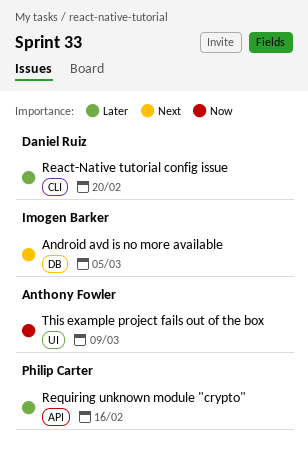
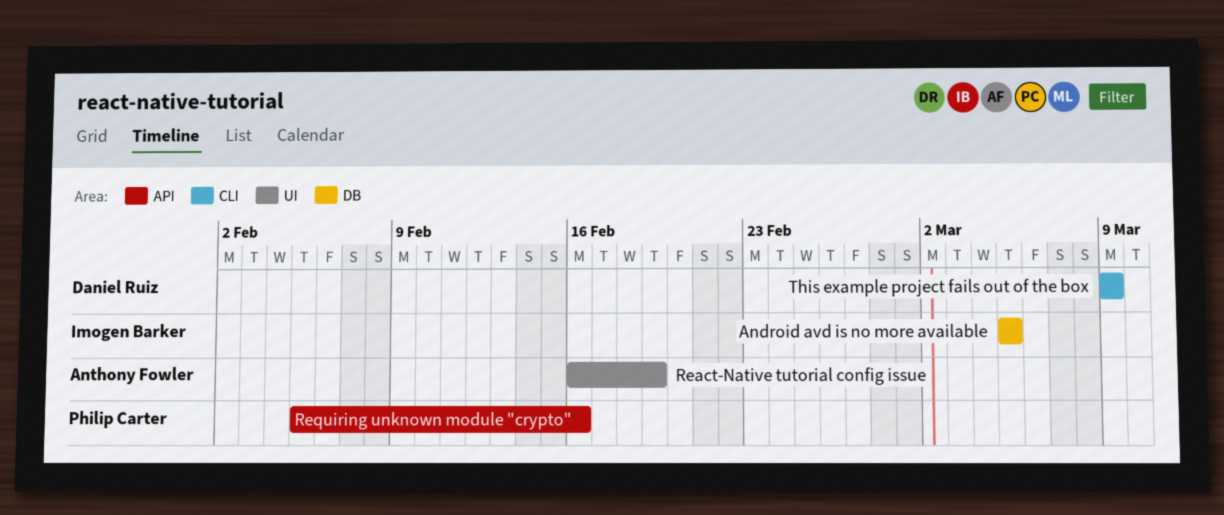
React-Native tutorial config issue, owner: Daniel Ruiz -> Anthony Fowler
React-Native tutorial config issue, label: CLI -> UI
React-Native tutorial config issue, due: Feb 20 -> Feb 19
This example project fails out of the box, owner: Anthony Fowler -> Daniel Ruiz
This example project fails out of the box, label: UI -> CLI

